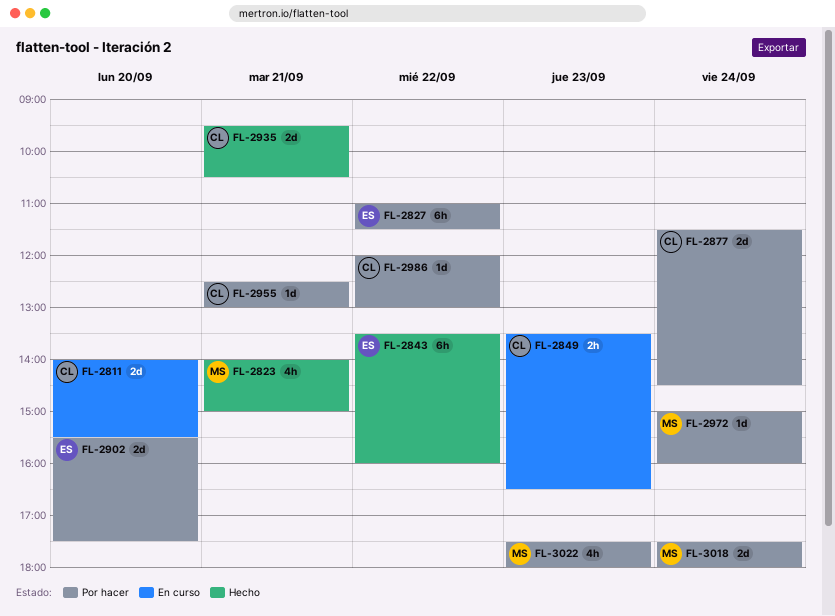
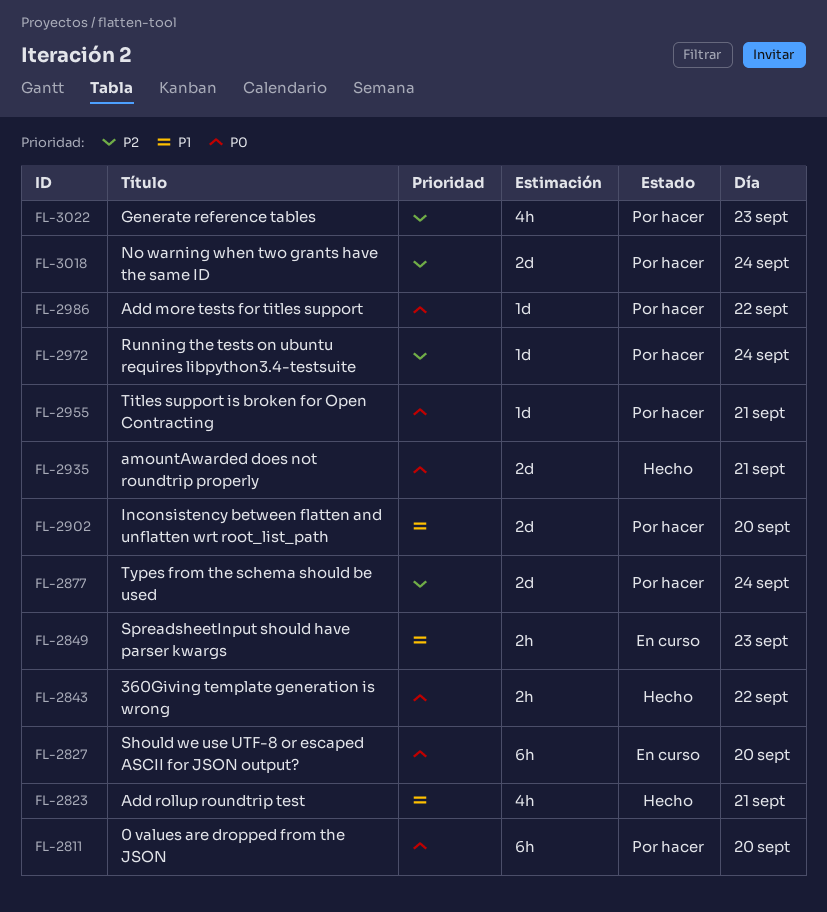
FL-2811, status: En curso -> Por hacer
FL-2811, estimate: 2d -> 6h
FL-2827, status: Por hacer -> En curso
FL-2827, day: Sep 22 -> Sep 20
FL-2843, estimate: 6h -> 2h

